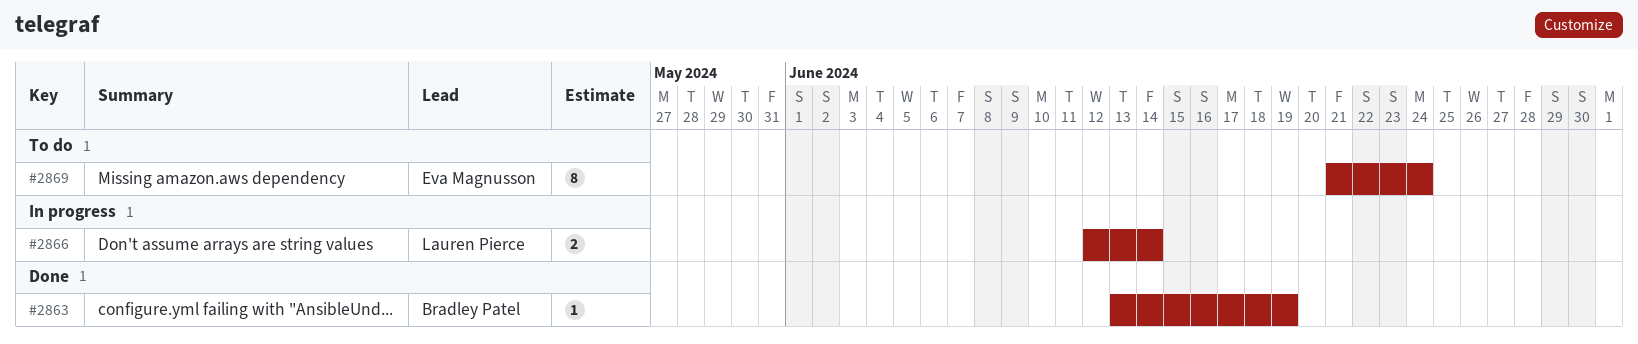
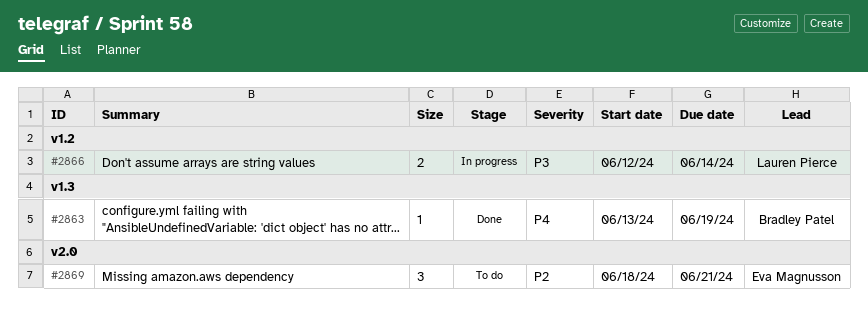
#2869, estimate: 8 -> 3
#2869, start: Jun 21 -> Jun 18
#2869, due: Jun 24 -> Jun 21

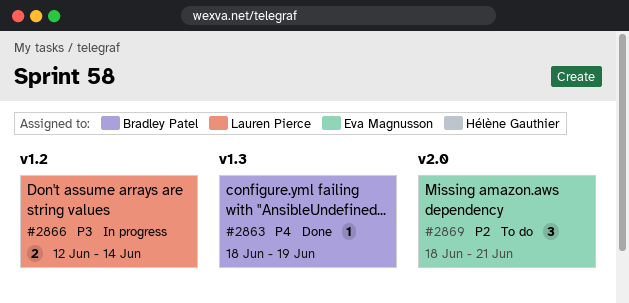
#2863, start: Jun 13 -> Jun 18

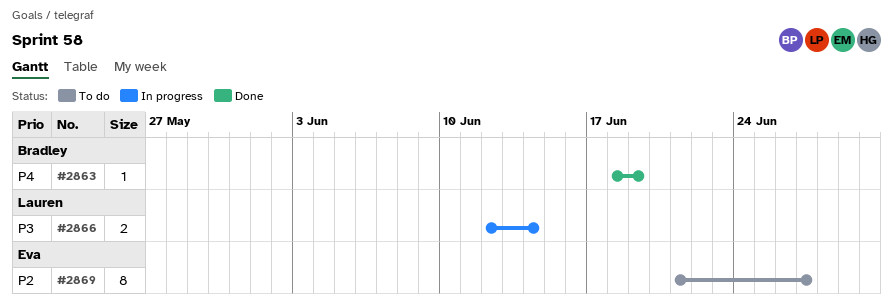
#2869, estimate: 3 -> 8
#2869, start: Jun 18 -> Jun 21
#2869, due: Jun 21 -> Jun 27

